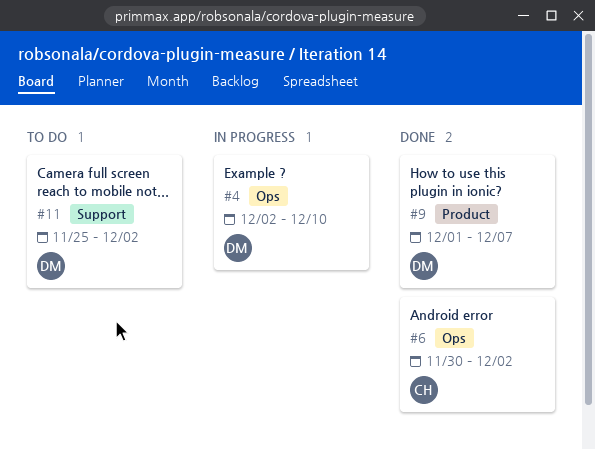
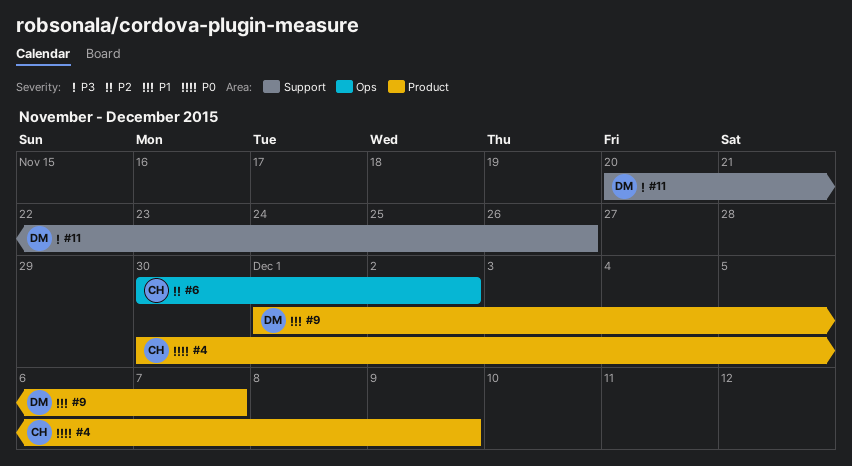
#4, owner: DM -> CH
#4, label: Ops -> Product
#4, start: Dec 2 -> Nov 30
#4, due: Dec 10 -> Dec 9
#11, start: Nov 25 -> Nov 20
#11, due: Dec 2 -> Nov 26

